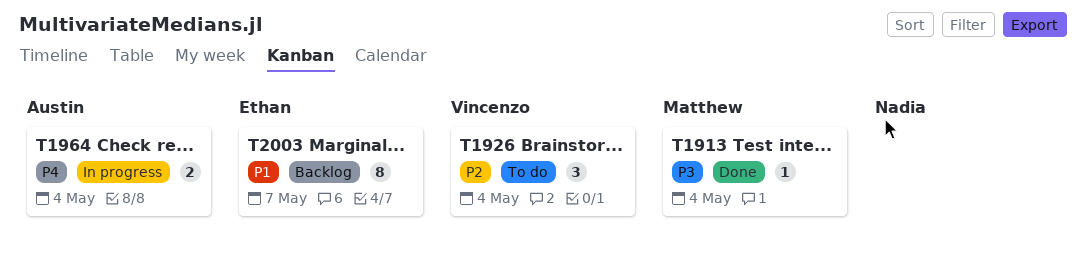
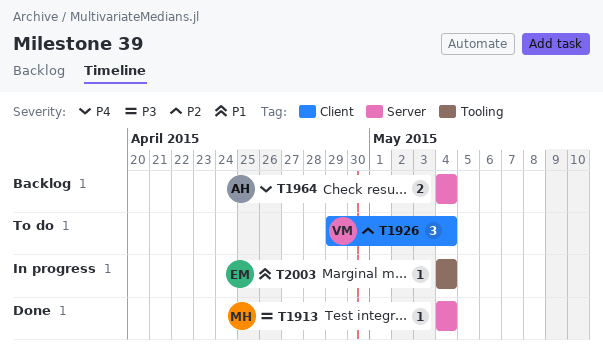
T1964, status: In progress -> Backlog
T2003, status: Backlog -> In progress
T2003, estimate: 8 -> 1
T2003, due: May 7 -> May 4

